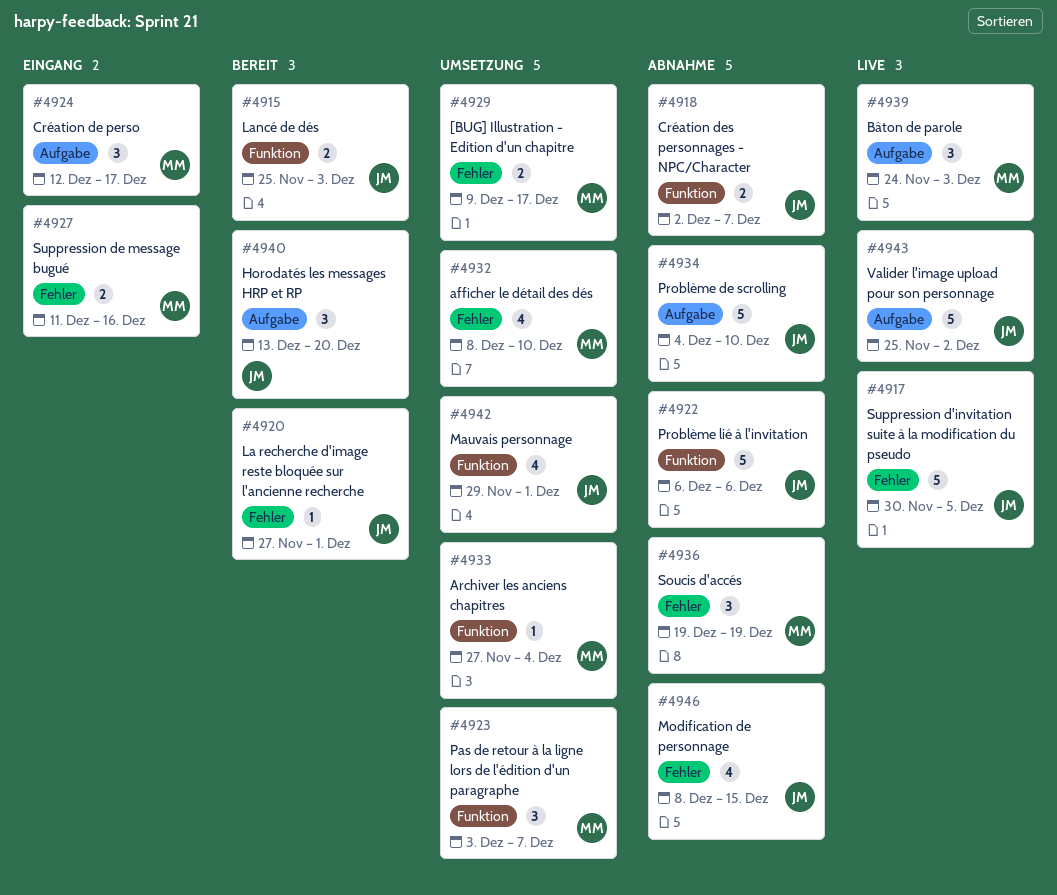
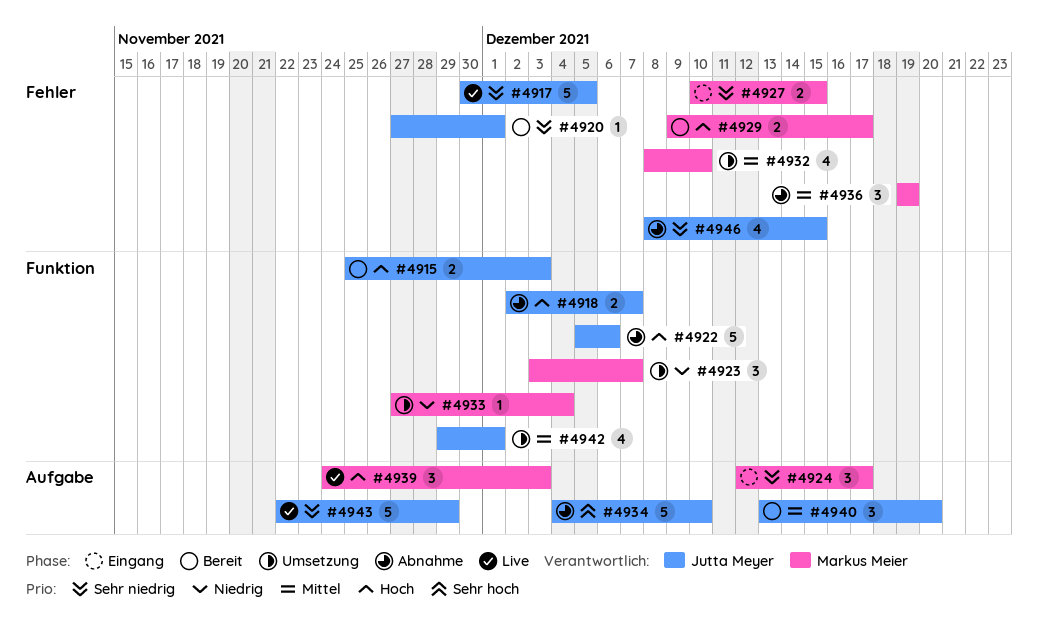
#4922, start: Dec 6 -> Dec 5
#4927, start: Dec 11 -> Dec 10
#4927, due: Dec 16 -> Dec 15
#4929, status: Umsetzung -> Bereit
#4943, start: Nov 25 -> Nov 22
#4943, due: Dec 2 -> Nov 29

